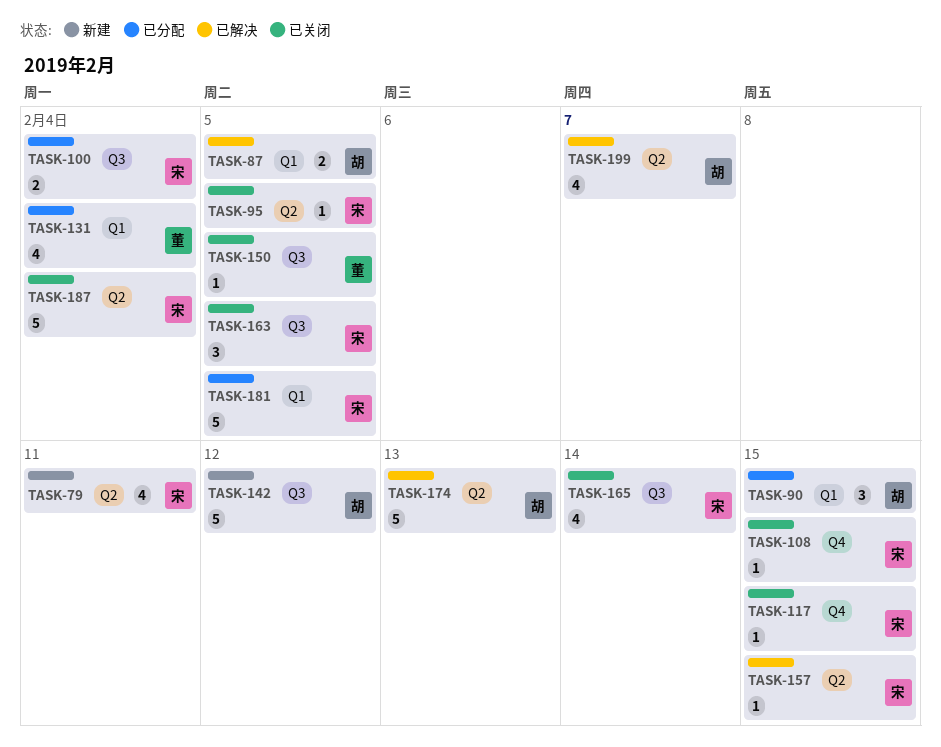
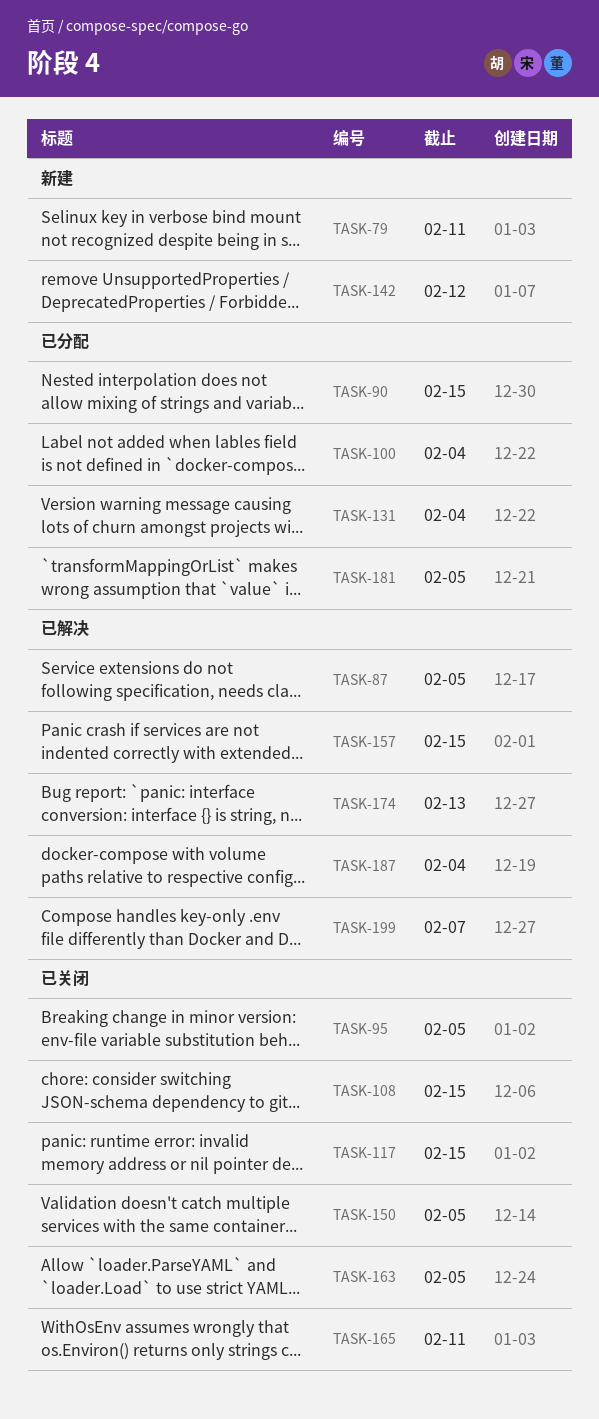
TASK-165, due: Feb 14 -> Feb 11
TASK-187, status: 已关闭 -> 已解决

